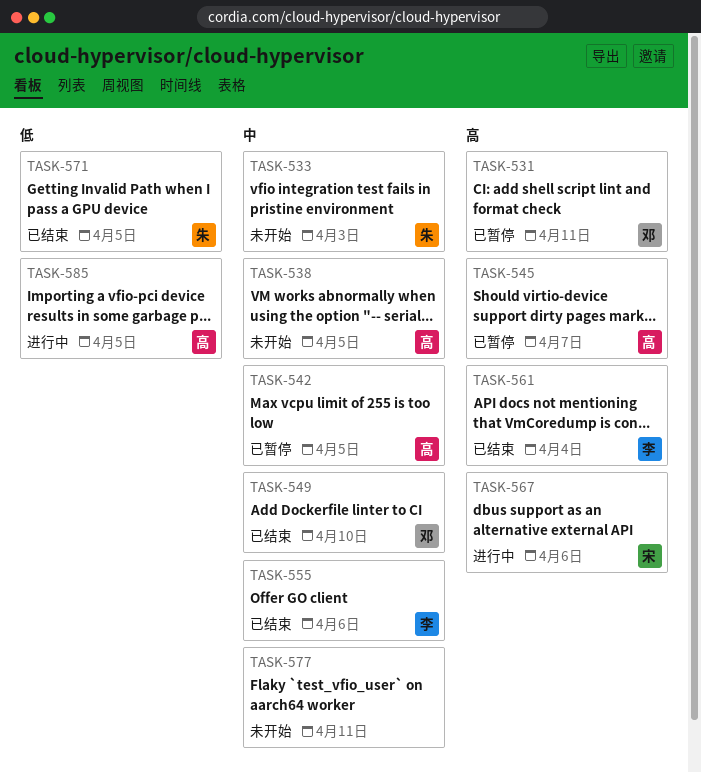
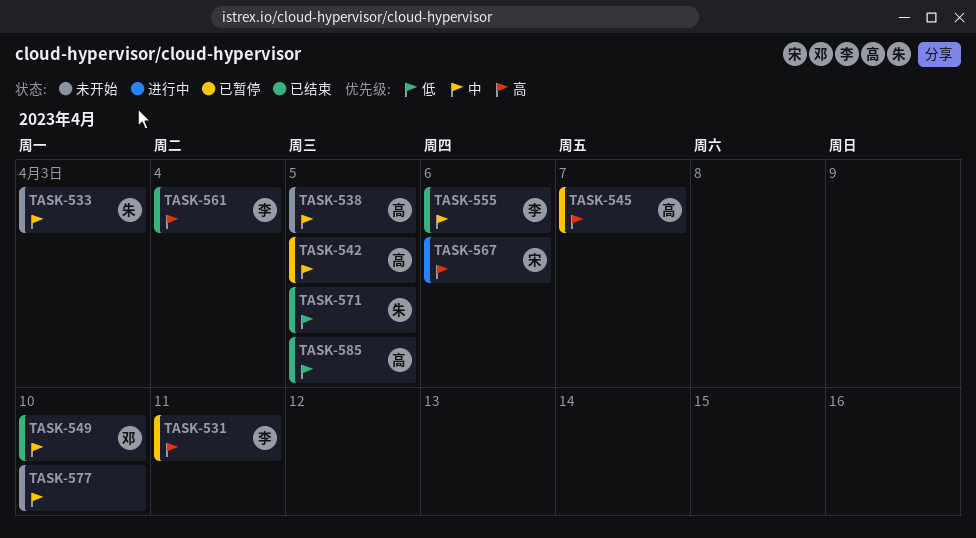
TASK-531, owner: 邓 -> 李
TASK-577, due: Apr 11 -> Apr 10
TASK-585, status: 进行中 -> 已结束

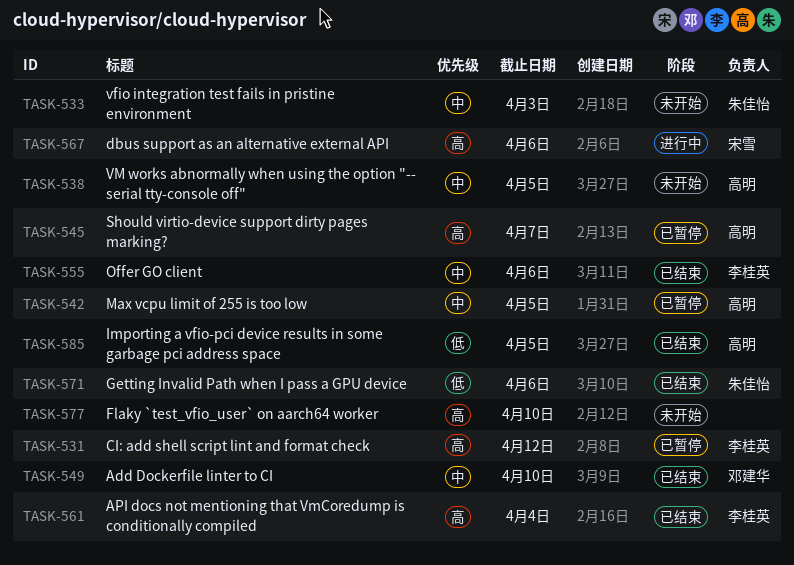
TASK-531, due: Apr 11 -> Apr 12
TASK-571, due: Apr 5 -> Apr 6
TASK-577, priority: 中 -> 高

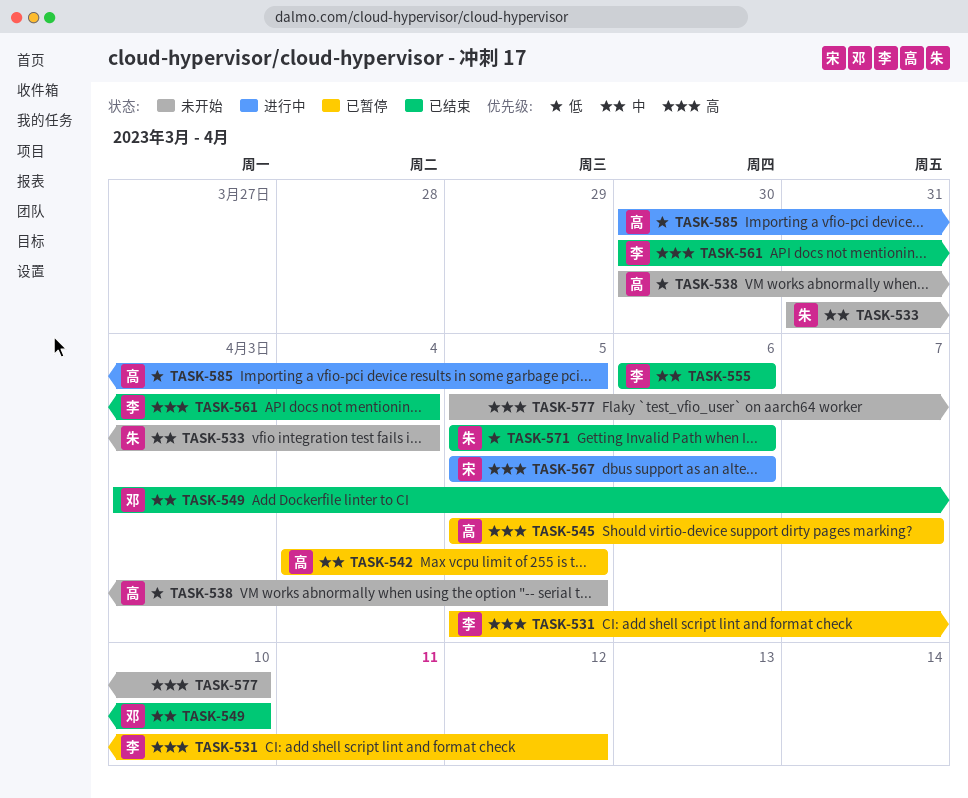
TASK-533, due: Apr 3 -> Apr 4
TASK-538, priority: 中 -> 低
TASK-585, status: 已结束 -> 进行中

